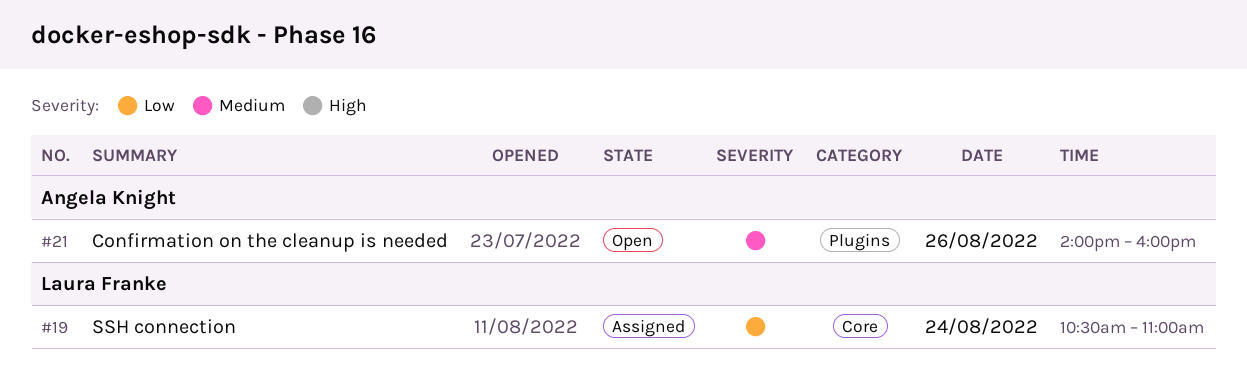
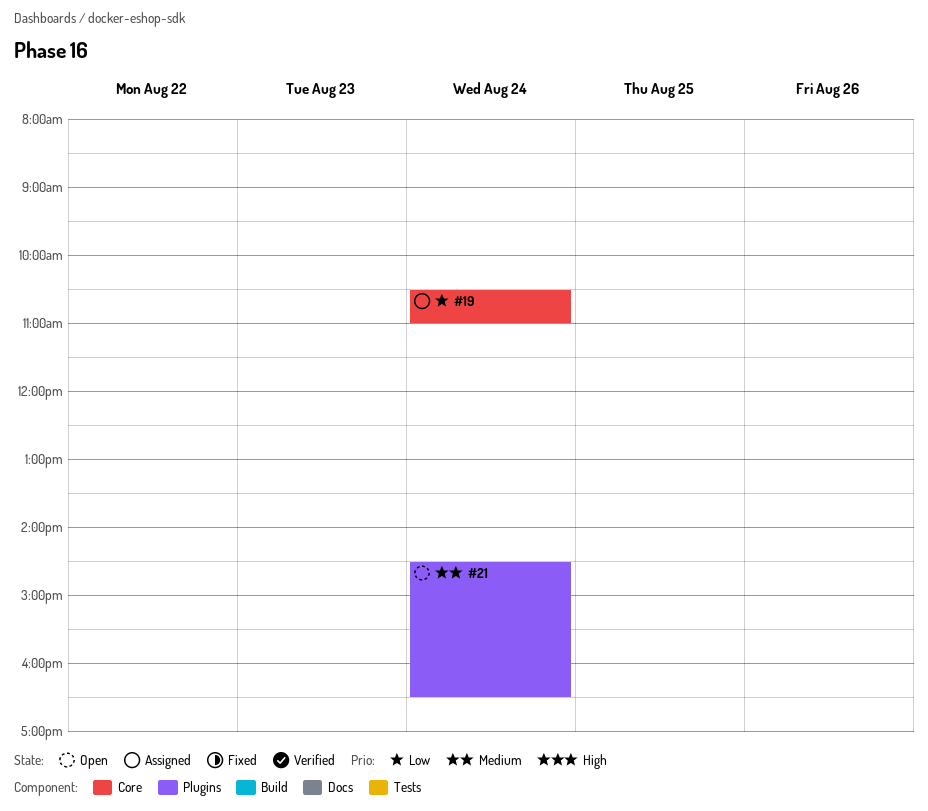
#21, day: Aug 26 -> Aug 24
#21, begins: 14:00 -> 14:30
#21, ends: 16:00 -> 16:30

